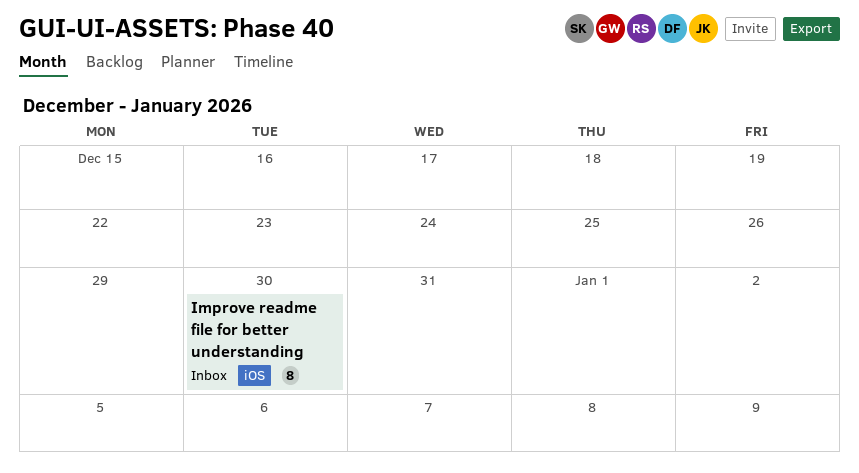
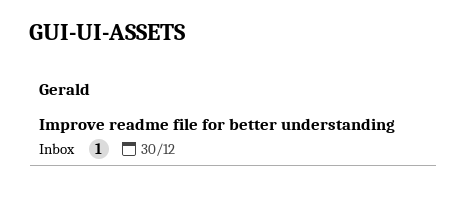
Improve readme file for better understanding, estimate: 8 -> 1

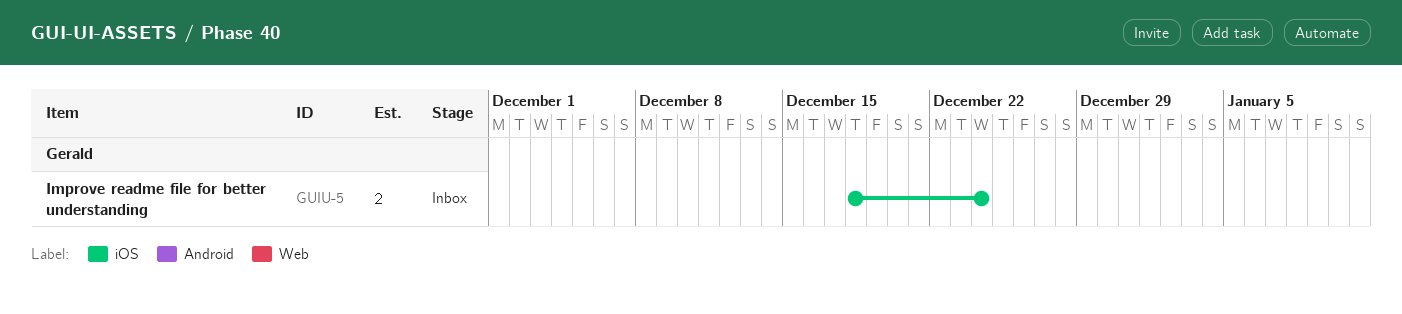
Improve readme file for better understanding, estimate: 1 -> 2
Improve readme file for better understanding, due: Dec 30 -> Dec 24

